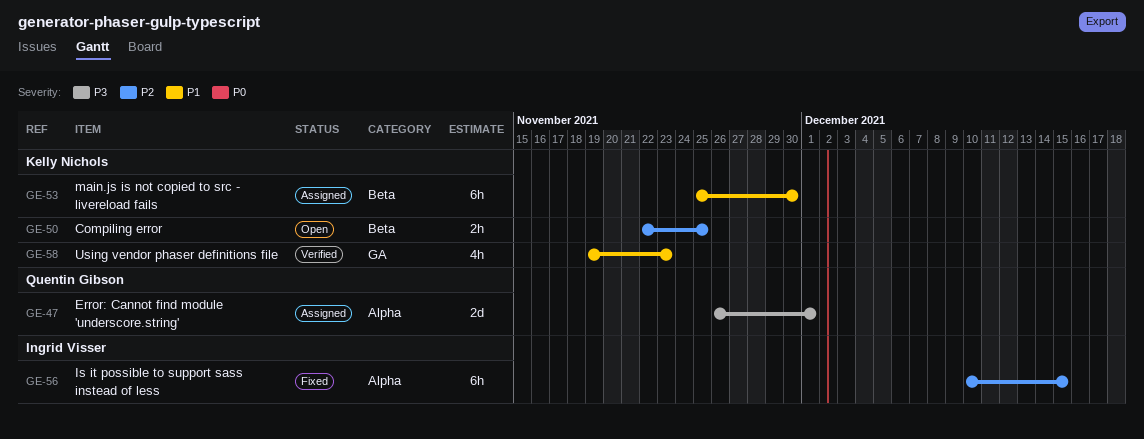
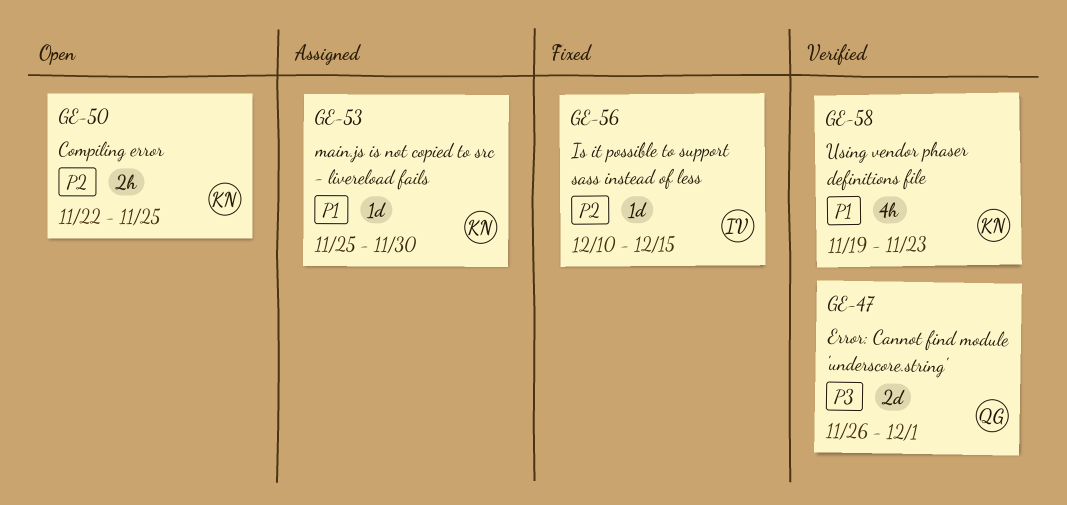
GE-47, status: Assigned -> Verified
GE-53, estimate: 6h -> 1d
GE-56, estimate: 6h -> 1d

